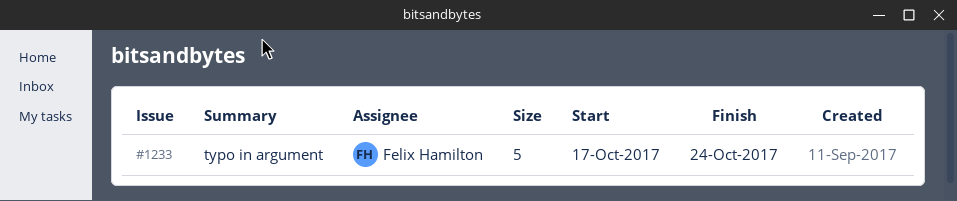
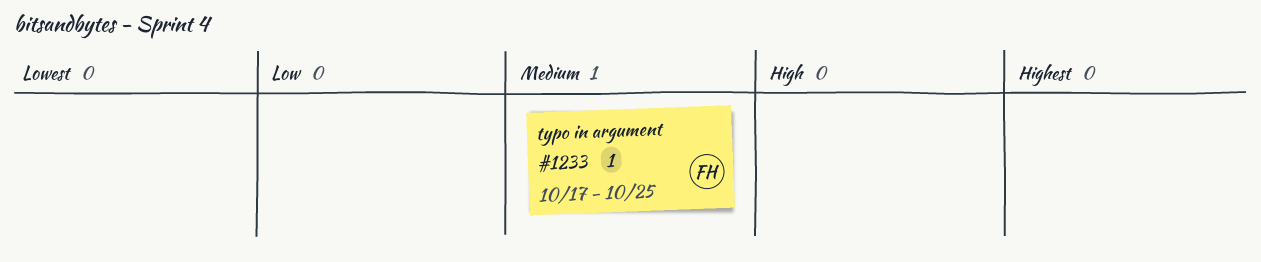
#1233, estimate: 5 -> 1
#1233, due: Oct 24 -> Oct 25

